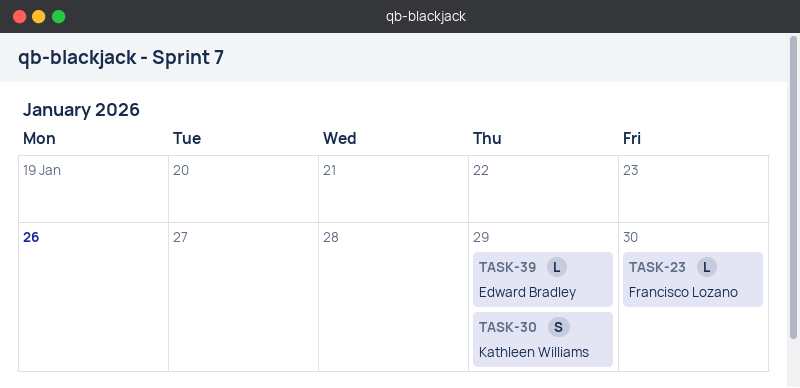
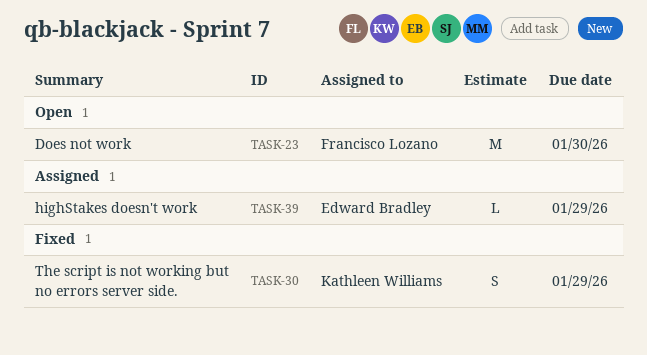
TASK-23, estimate: L -> M

